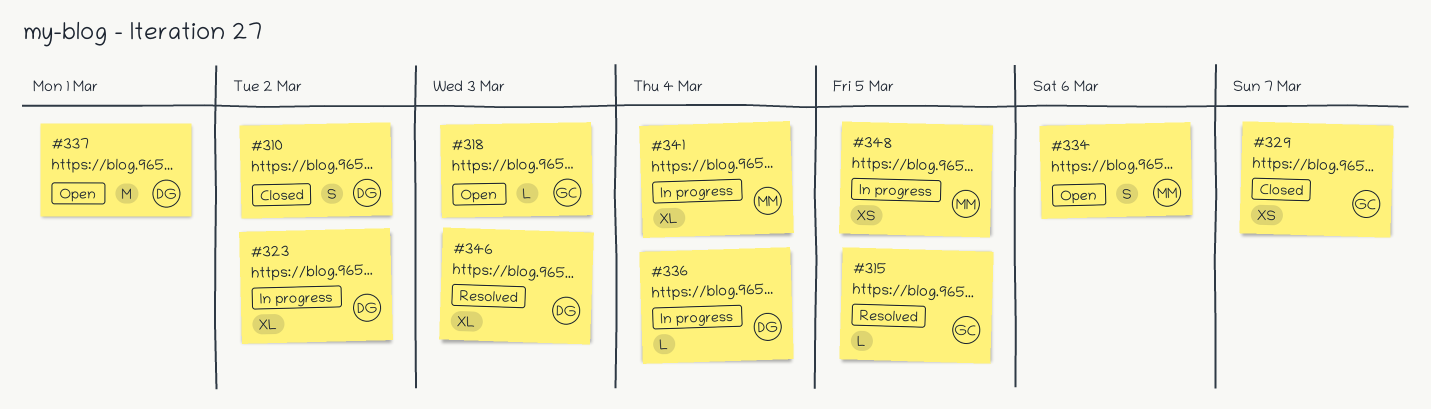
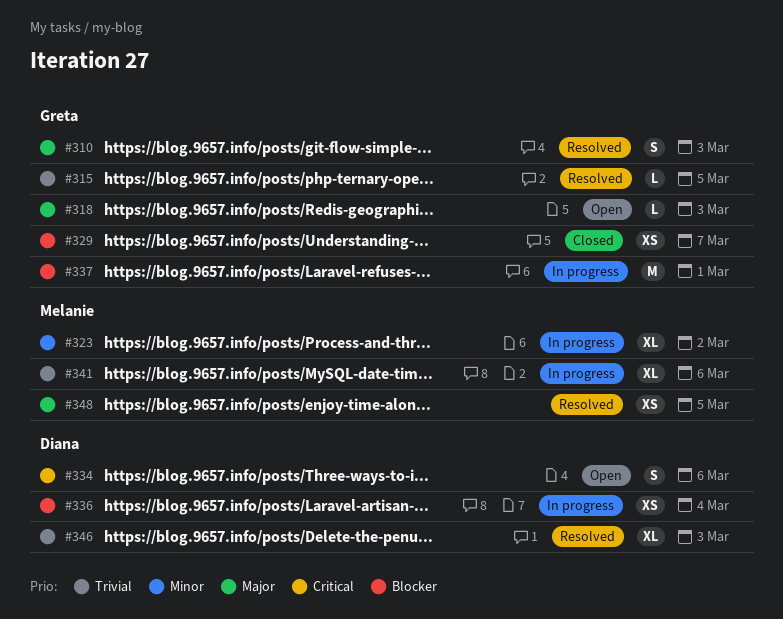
#310, status: Closed -> Resolved
#310, owner: Diana -> Greta
#310, due: Mar 2 -> Mar 3
#323, owner: Diana -> Melanie
#334, owner: Melanie -> Diana
#336, estimate: L -> XS
#337, status: Open -> In progress
#337, owner: Diana -> Greta
#341, due: Mar 4 -> Mar 6
#348, status: In progress -> Resolved

